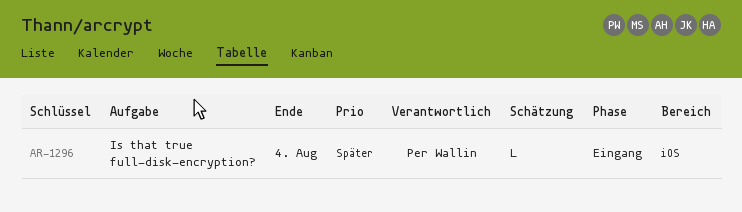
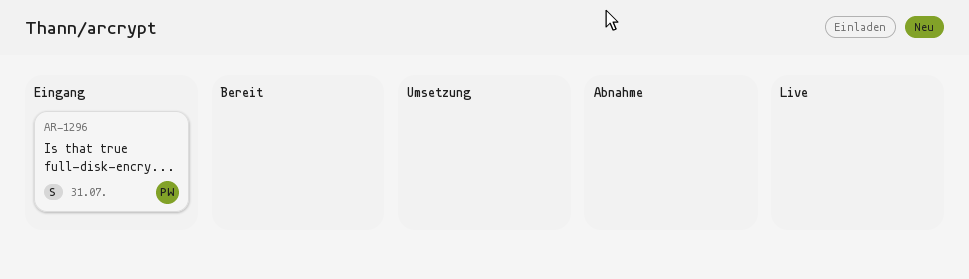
AR-1296, estimate: L -> S
AR-1296, due: Aug 4 -> Jul 31

